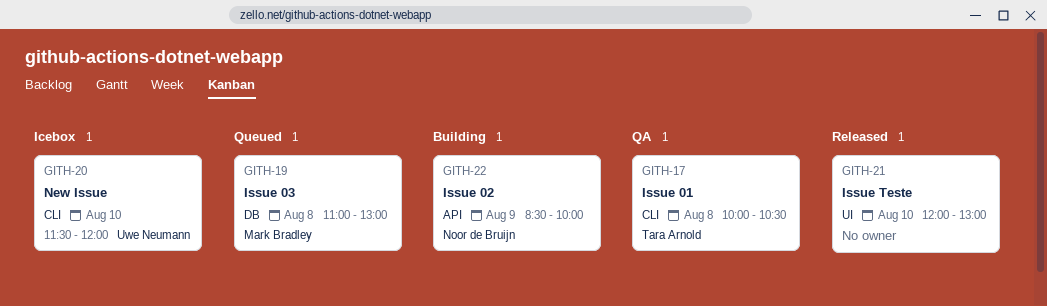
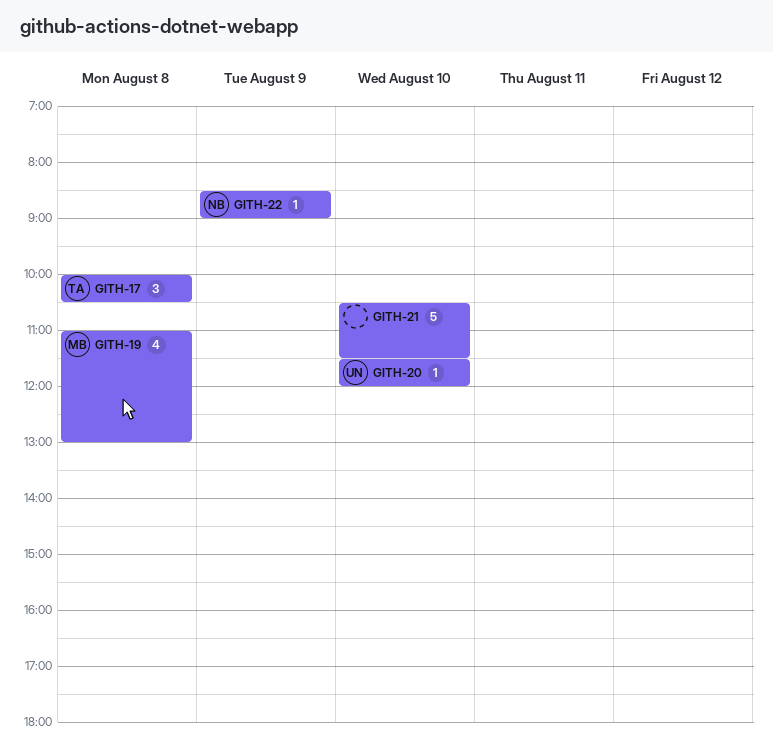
GITH-21, begins: 12:00 -> 10:30
GITH-21, ends: 13:00 -> 11:30
GITH-22, ends: 10:00 -> 09:00

